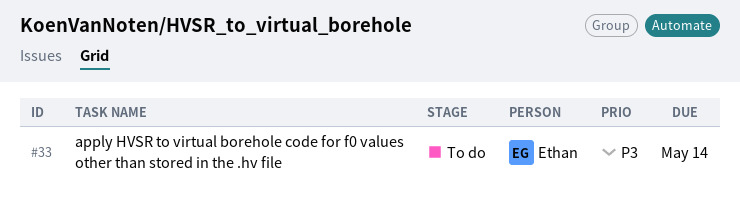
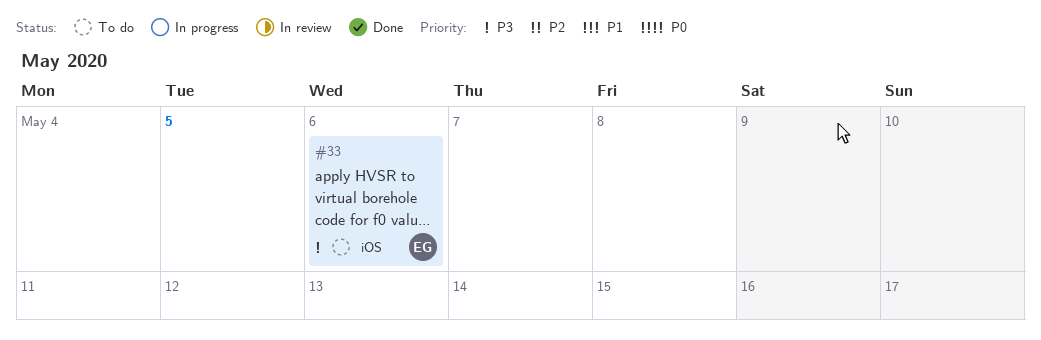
#33, due: May 14 -> May 6

